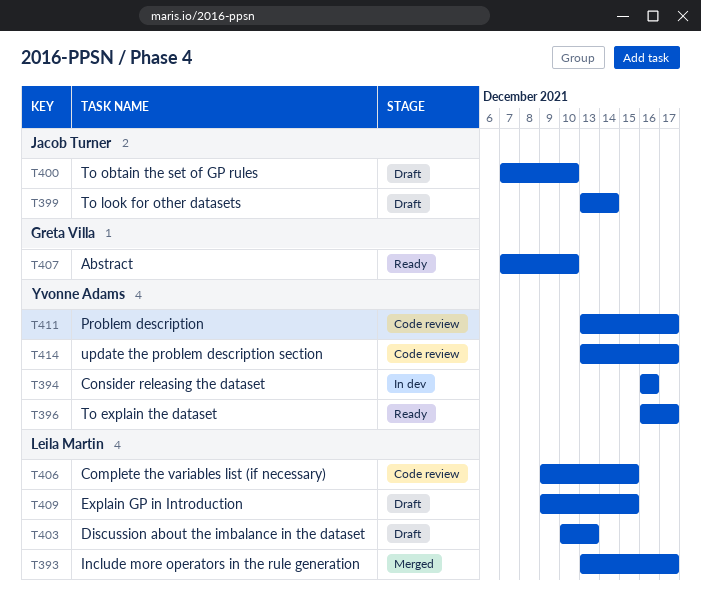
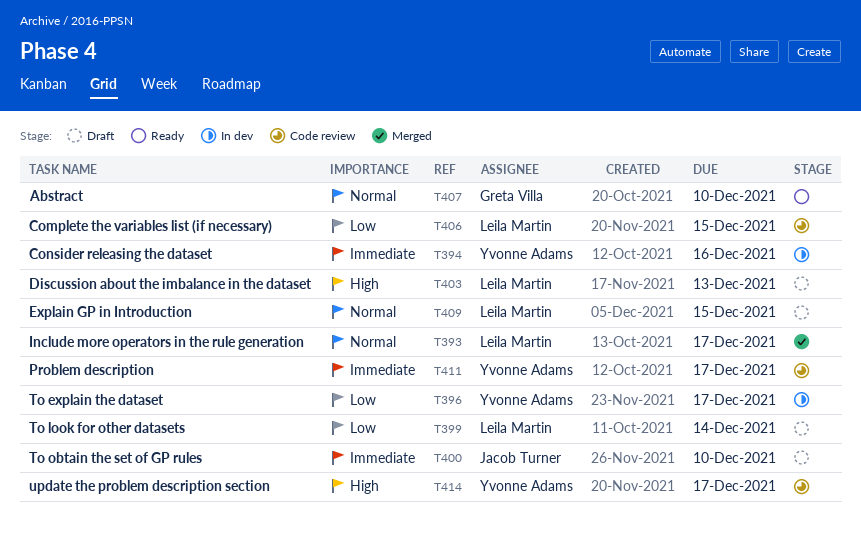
T396, status: Ready -> In dev
T399, owner: Jacob Turner -> Leila Martin

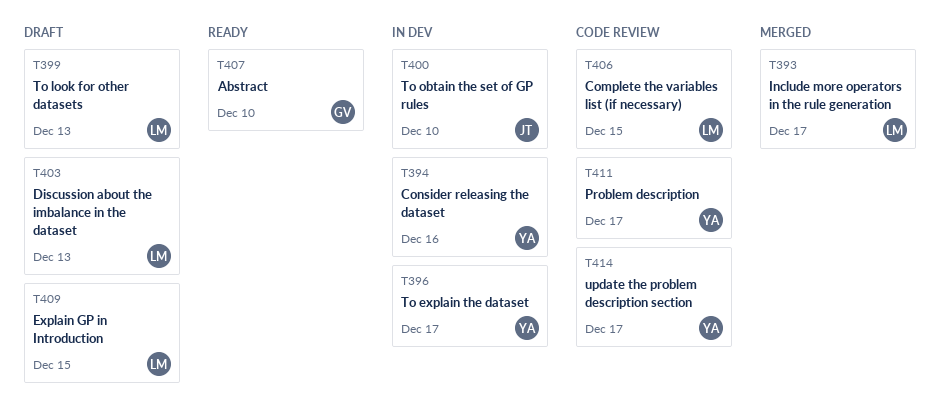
T399, due: Dec 14 -> Dec 13
T400, status: Draft -> In dev

